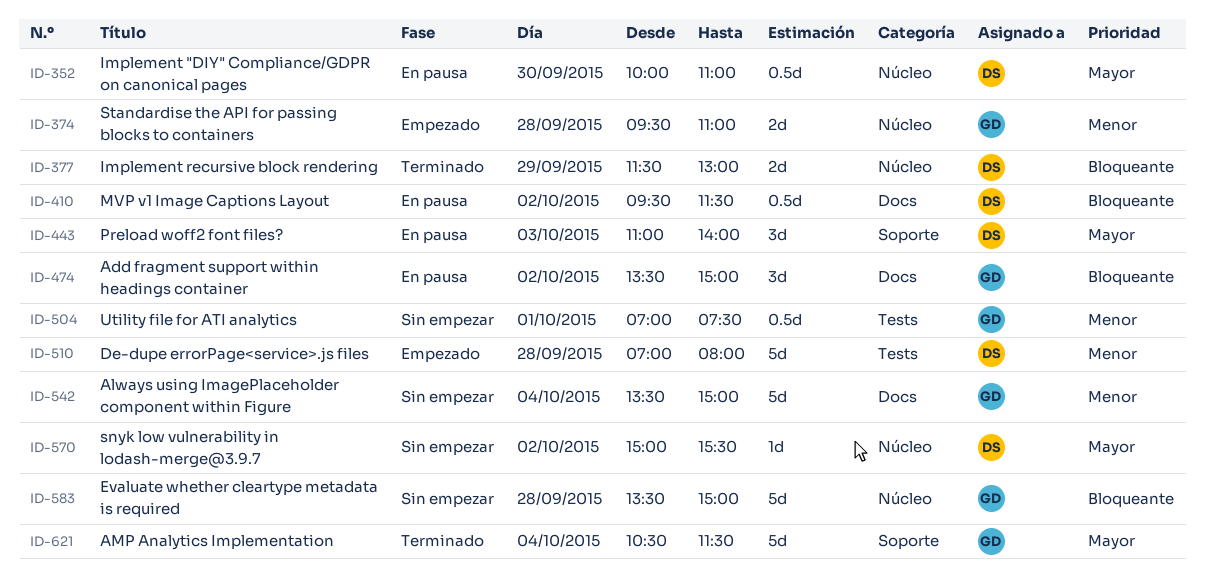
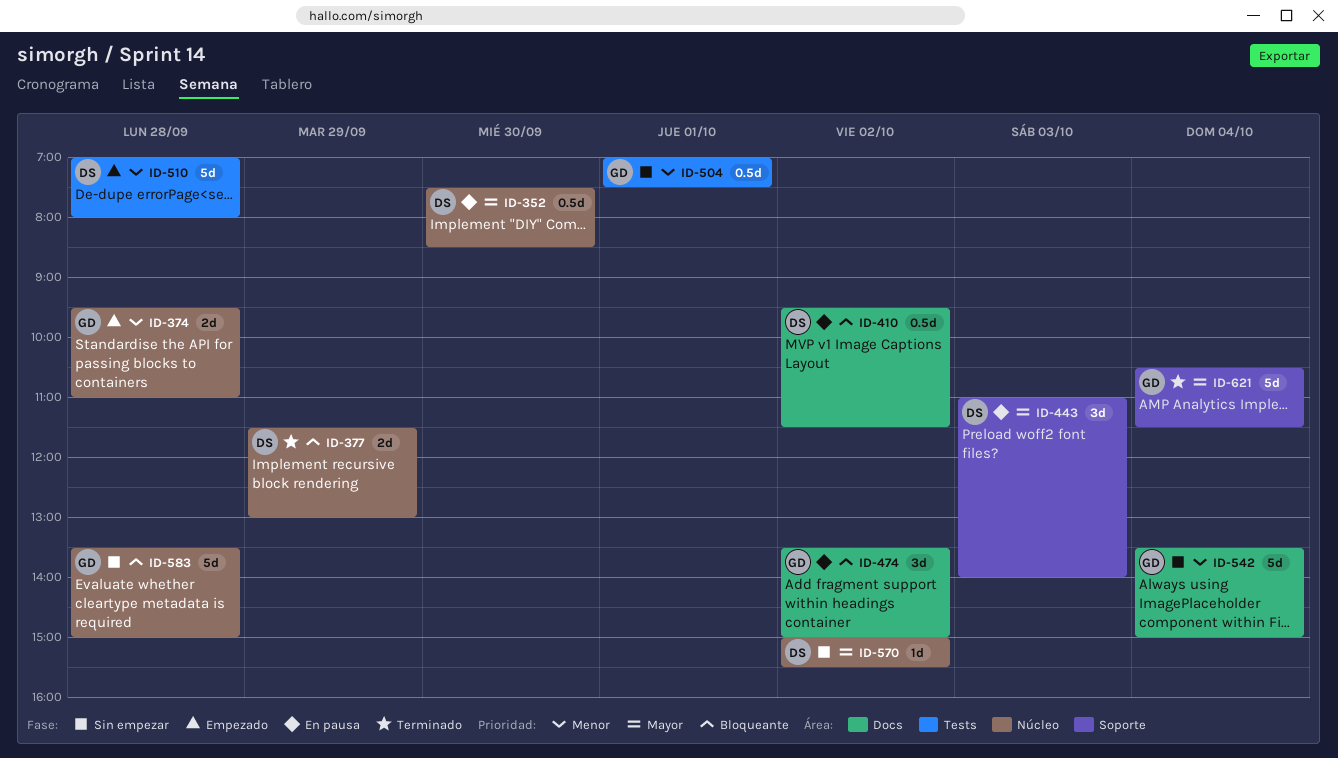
ID-352, begins: 10:00 -> 07:30
ID-352, ends: 11:00 -> 08:30

